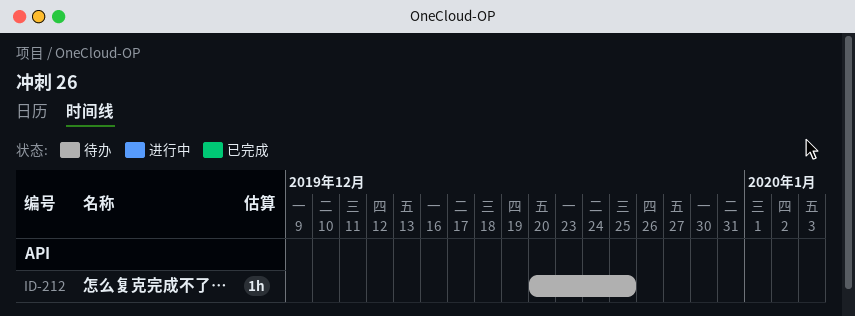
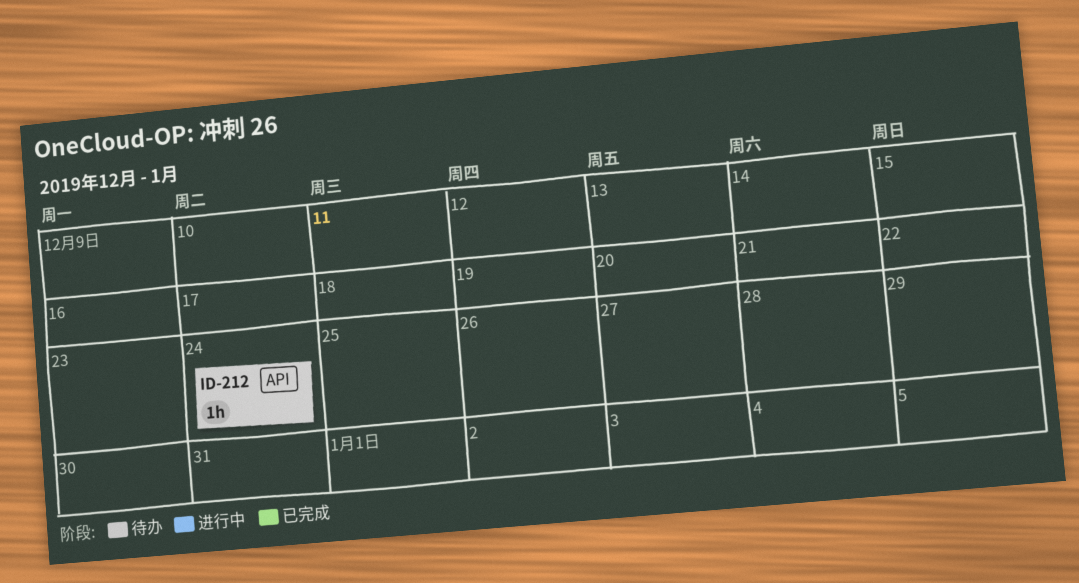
ID-212, due: Dec 25 -> Dec 24

